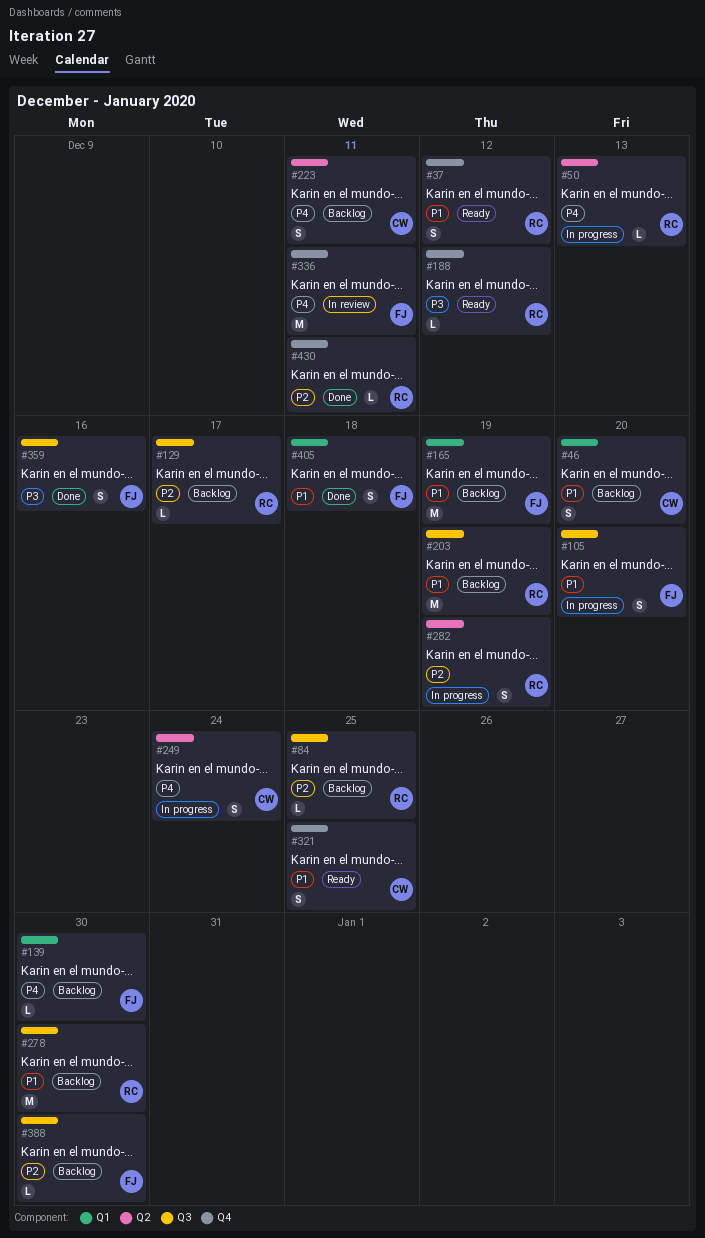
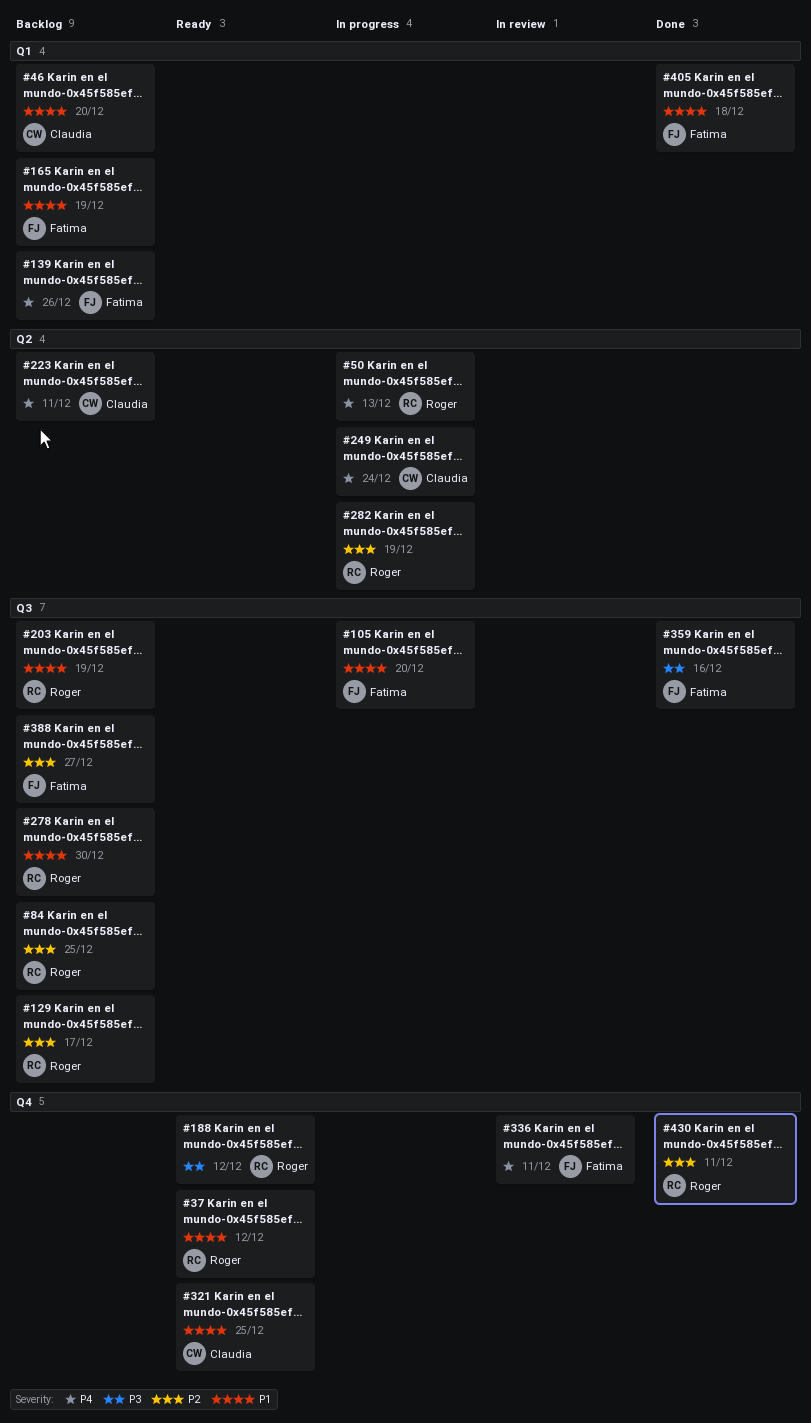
#139, due: Dec 30 -> Dec 26
#388, due: Dec 30 -> Dec 27

